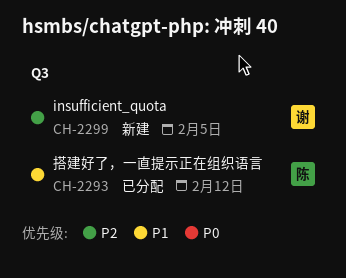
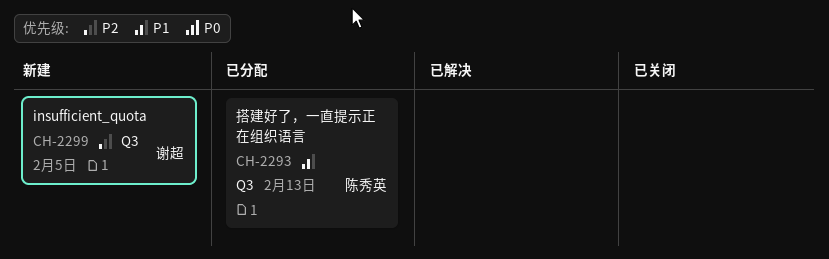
CH-2293, due: Feb 12 -> Feb 13

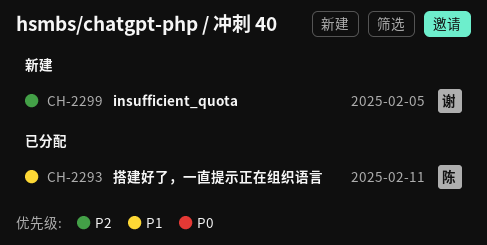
CH-2293, due: Feb 13 -> Feb 11

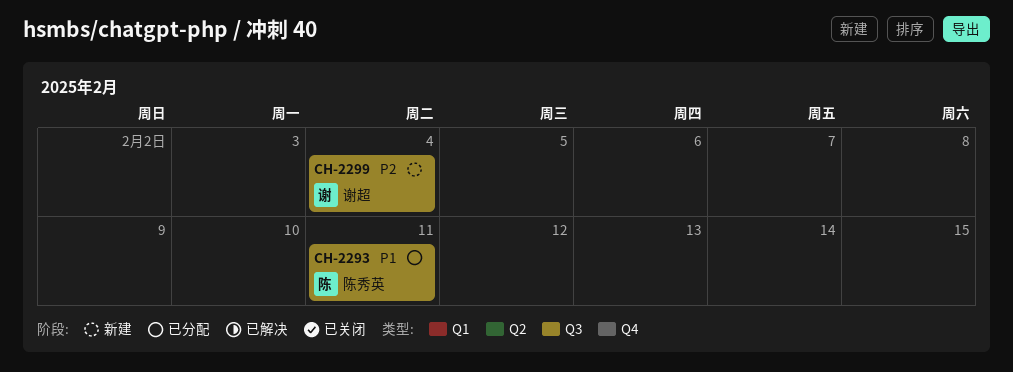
CH-2299, due: Feb 5 -> Feb 4

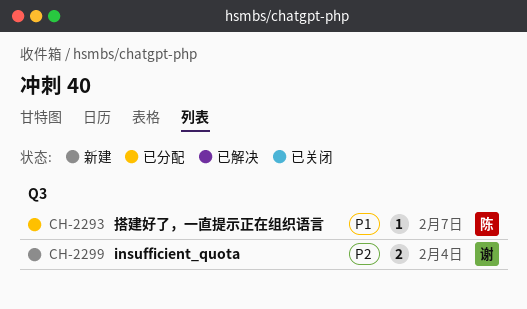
CH-2293, due: Feb 11 -> Feb 7

